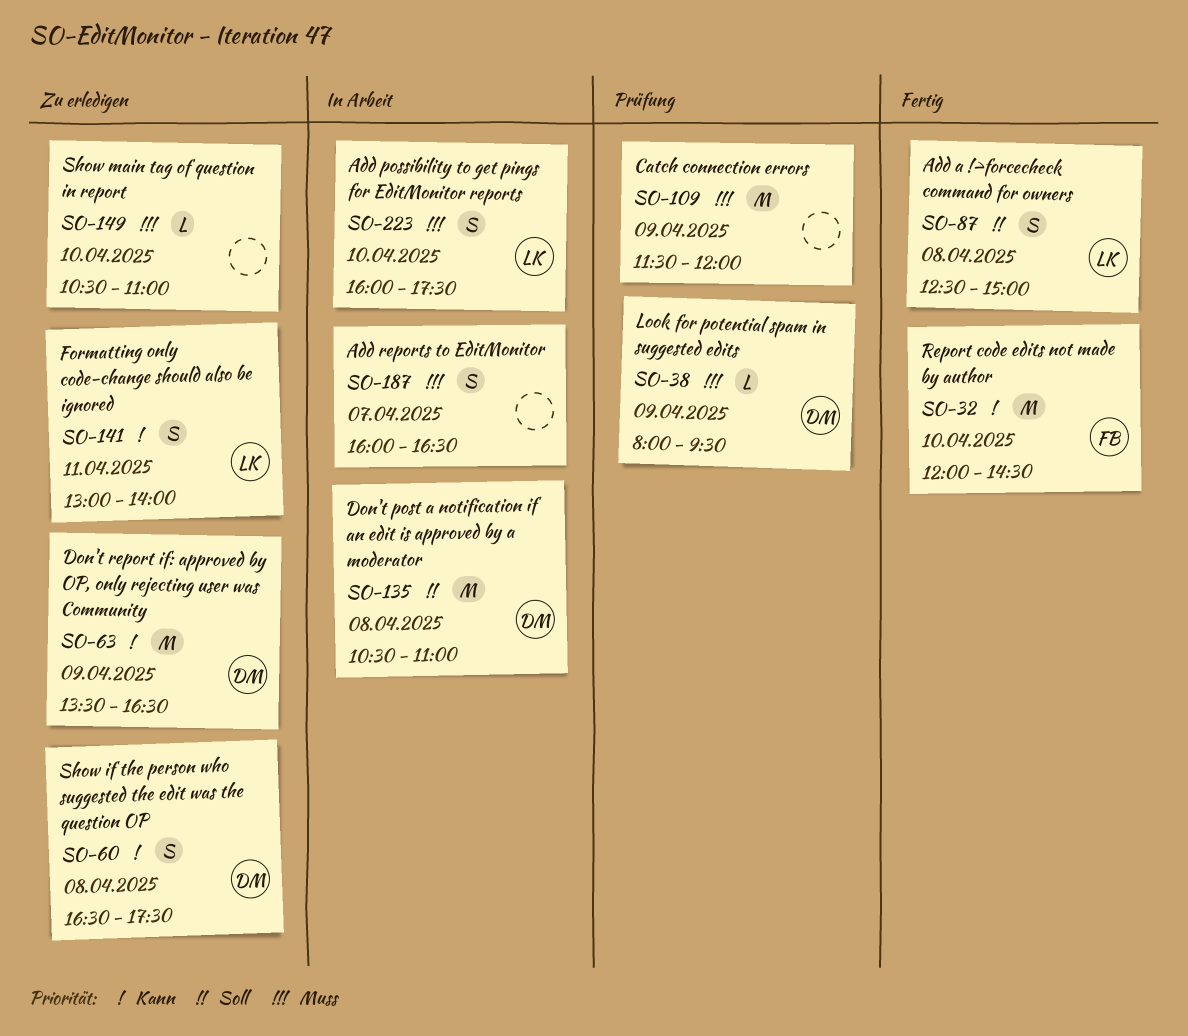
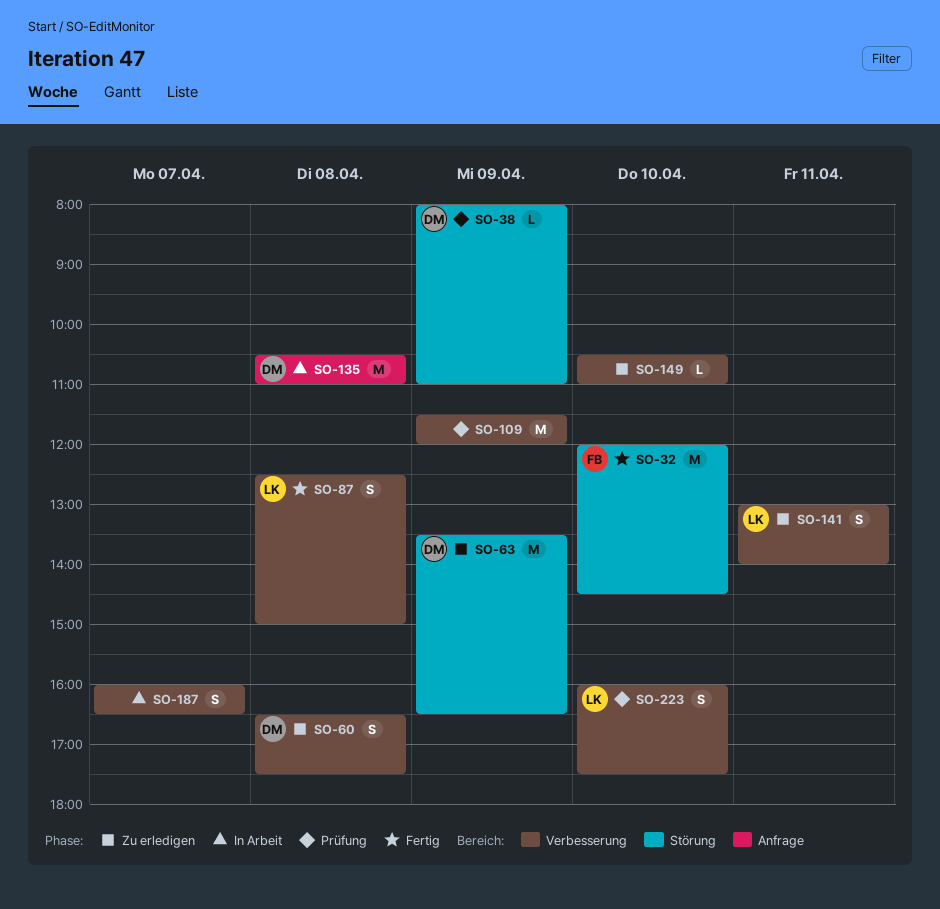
SO-38, ends: 09:30 -> 11:00
SO-223, status: In Arbeit -> Prüfung

